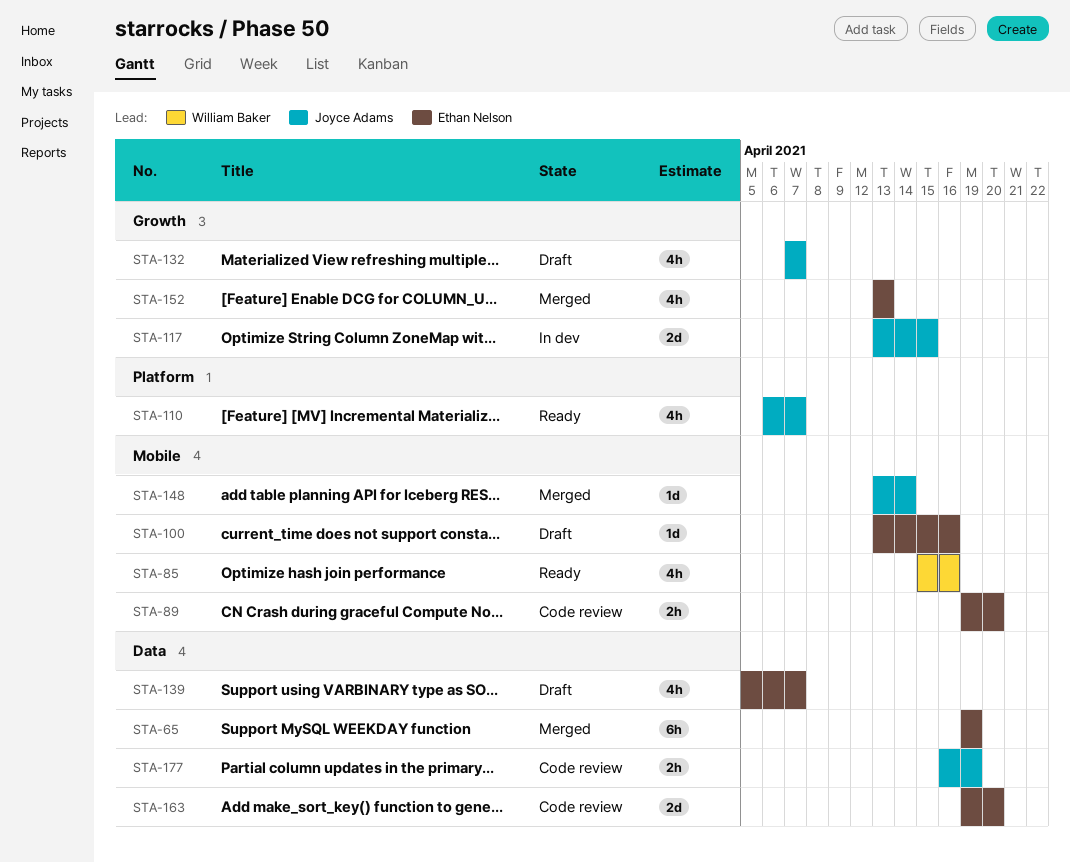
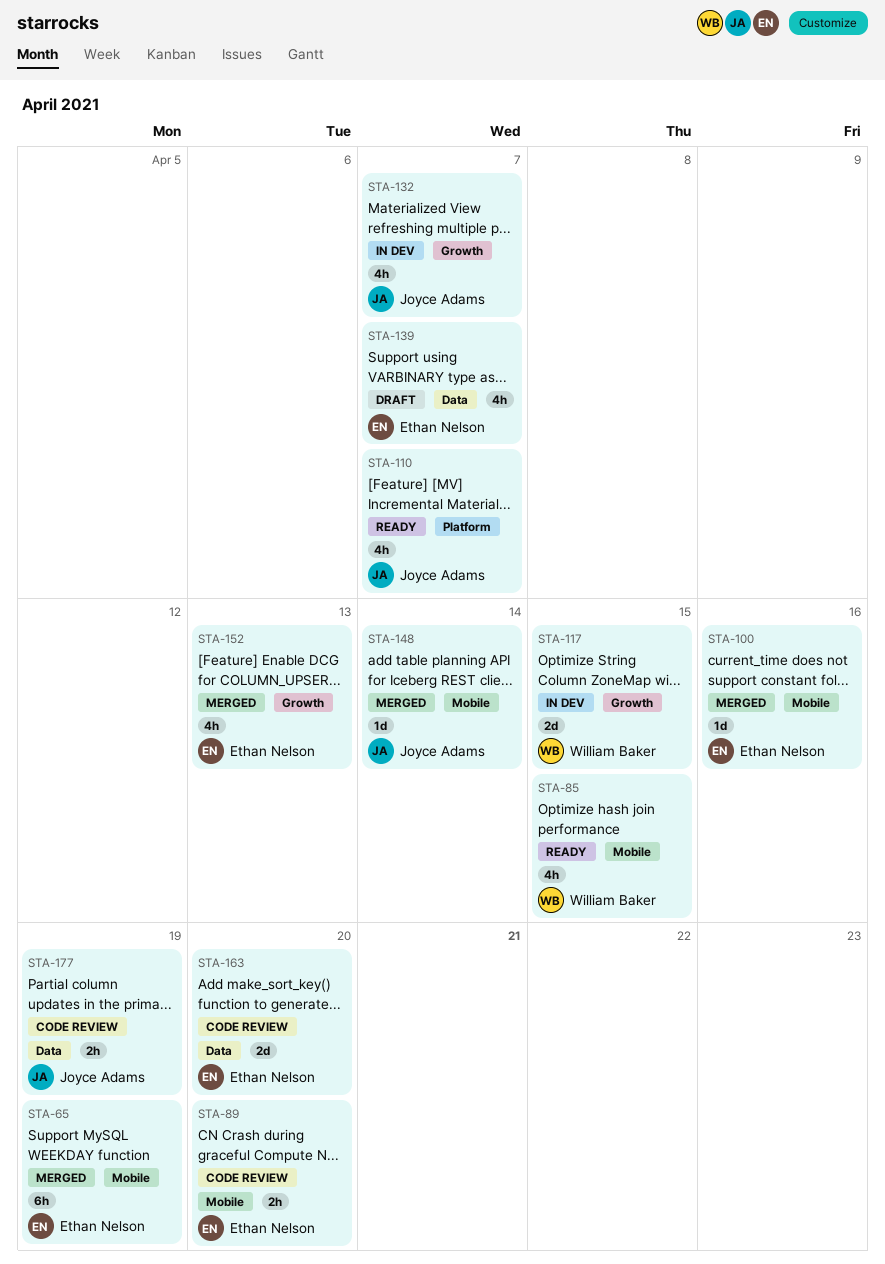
STA-65, label: Data -> Mobile
STA-85, due: Apr 16 -> Apr 15
STA-100, status: Draft -> Merged
STA-117, owner: Joyce Adams -> William Baker
STA-132, status: Draft -> In dev

